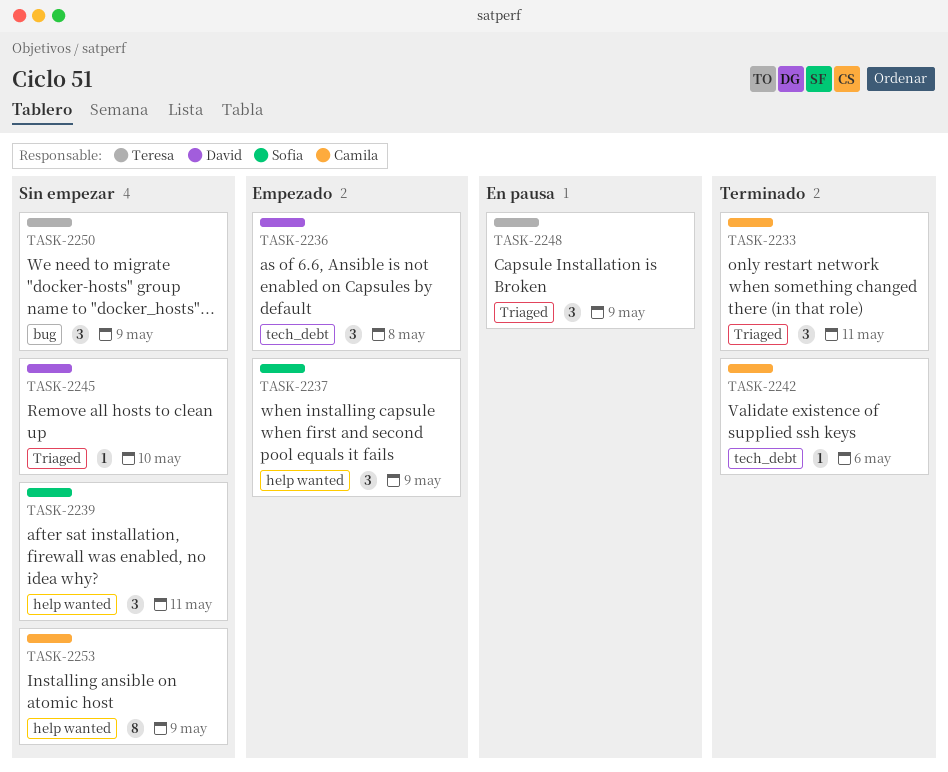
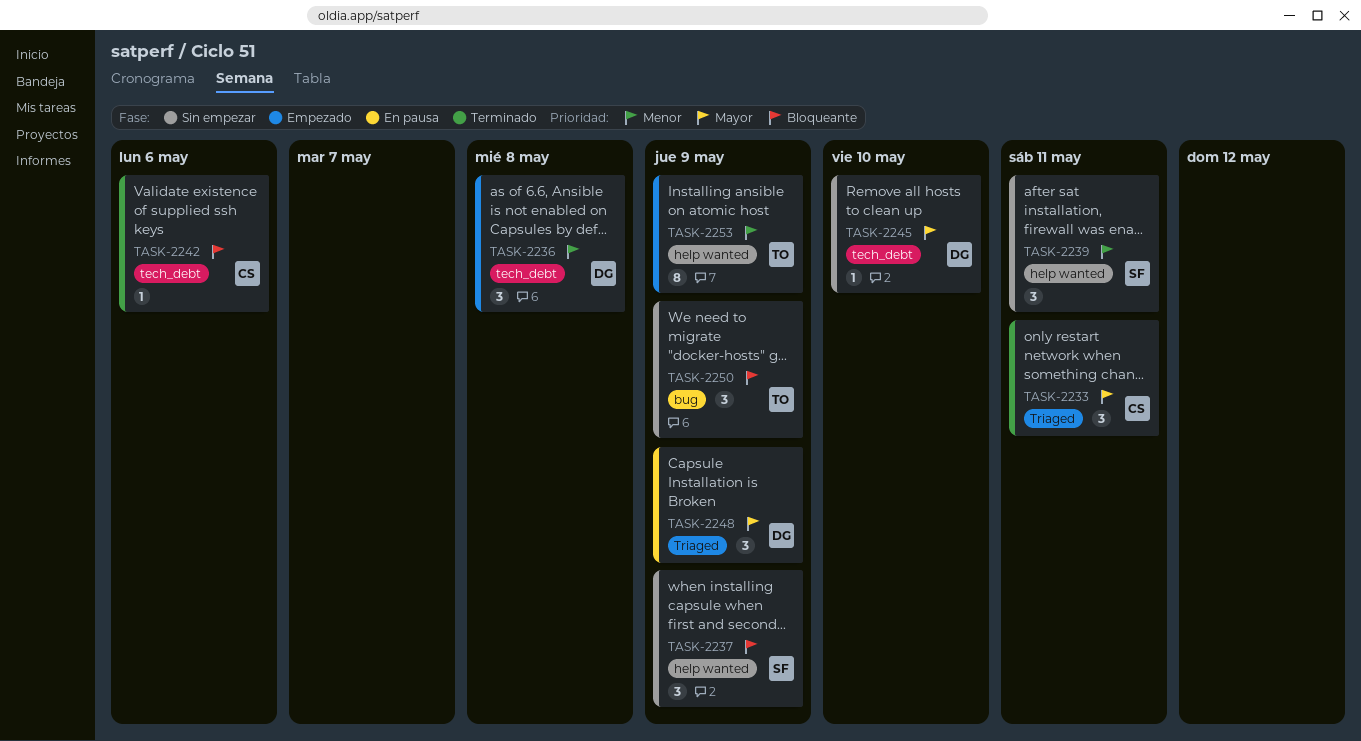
TASK-2237, status: Empezado -> Sin empezar
TASK-2245, label: Triaged -> tech_debt
TASK-2248, owner: Teresa -> David
TASK-2253, status: Sin empezar -> Empezado
TASK-2253, owner: Camila -> Teresa

